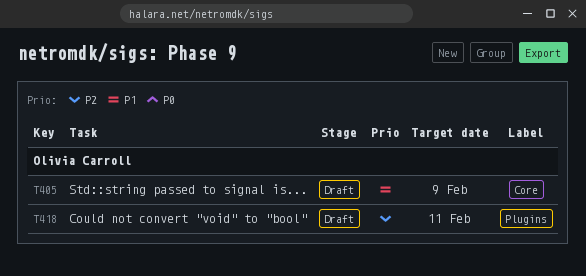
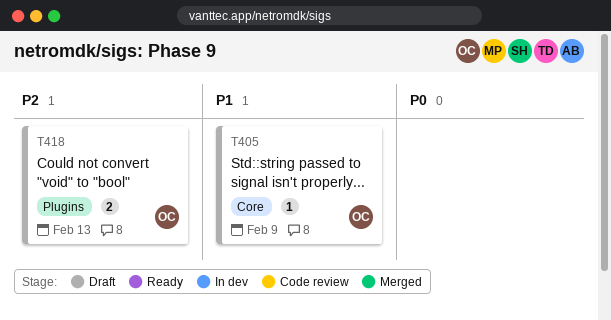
T418, due: Feb 11 -> Feb 13

